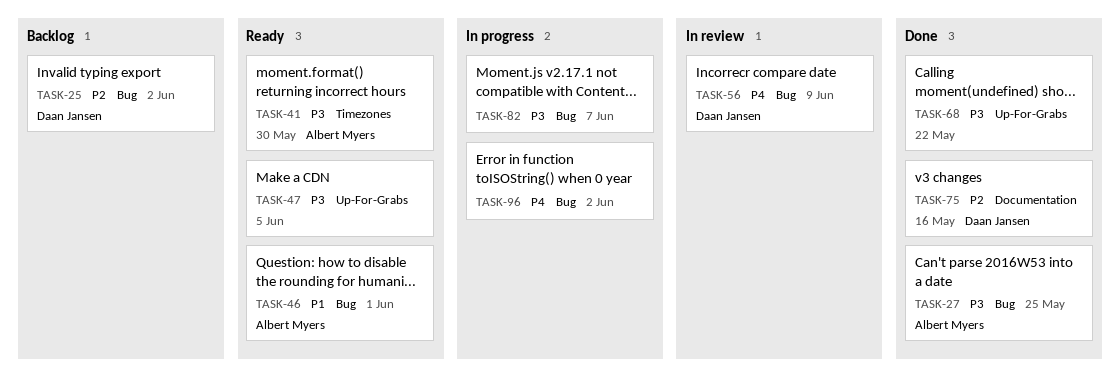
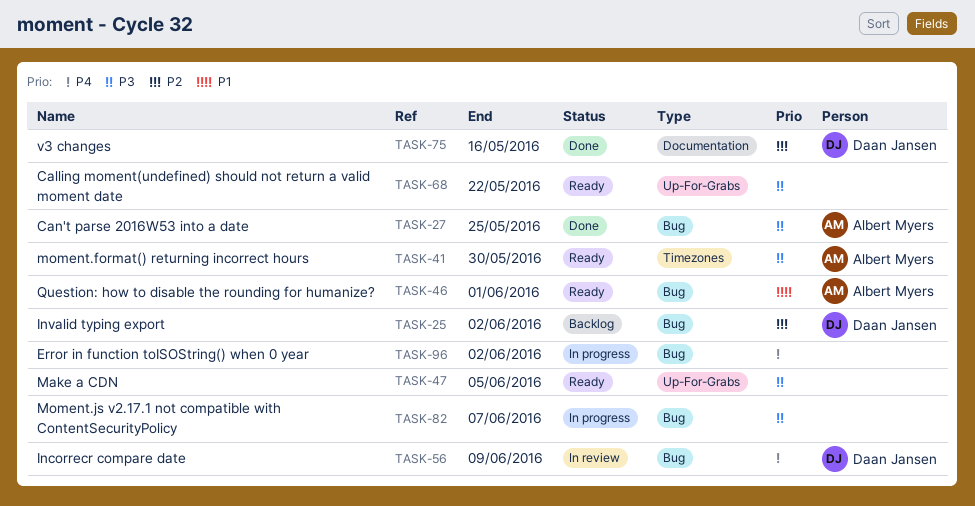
TASK-68, status: Done -> Ready

